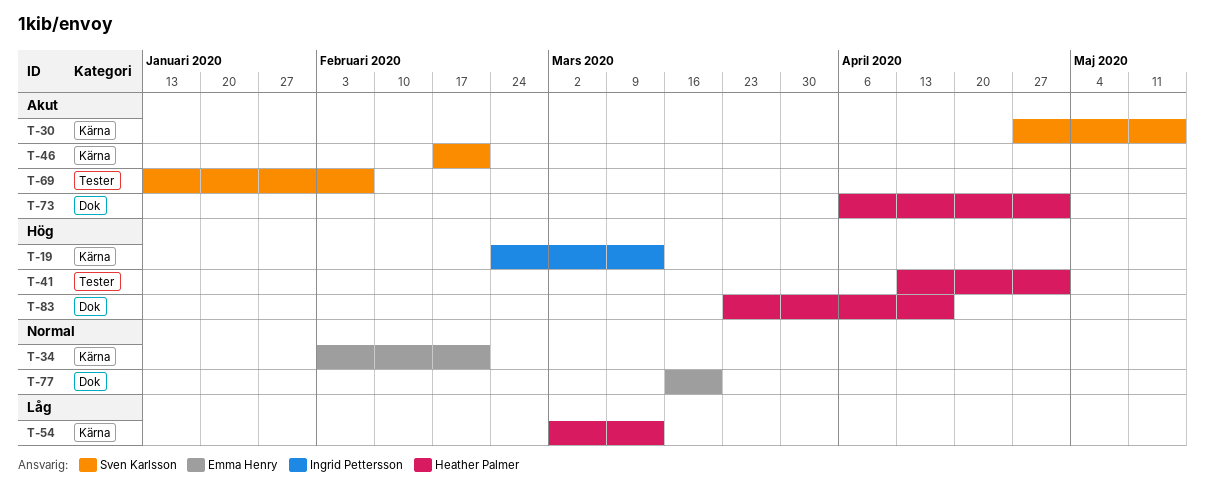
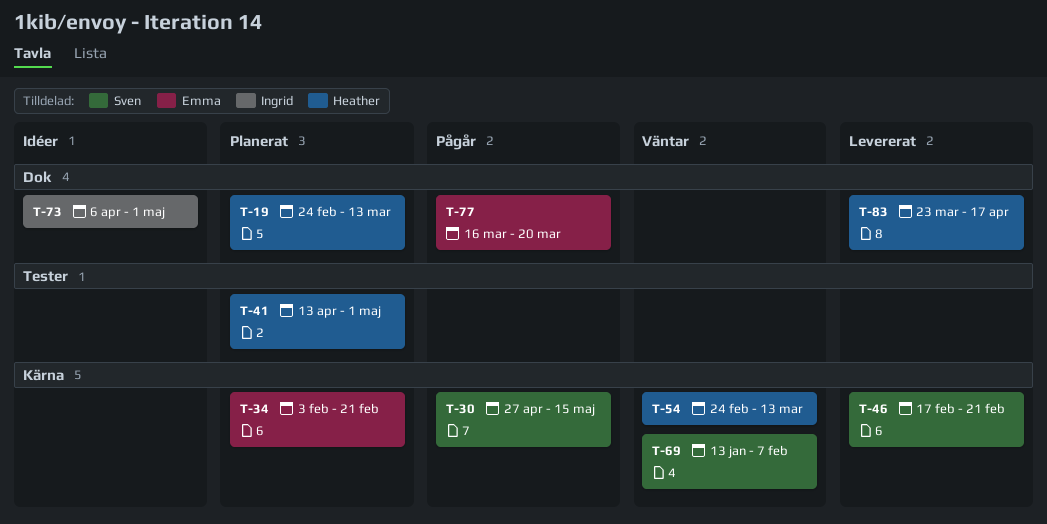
T-19, owner: Ingrid Pettersson -> Heather Palmer
T-19, label: Kärna -> Dok
T-54, start: Mar 2 -> Feb 24
T-69, label: Tester -> Kärna
T-73, owner: Heather Palmer -> Ingrid Pettersson

